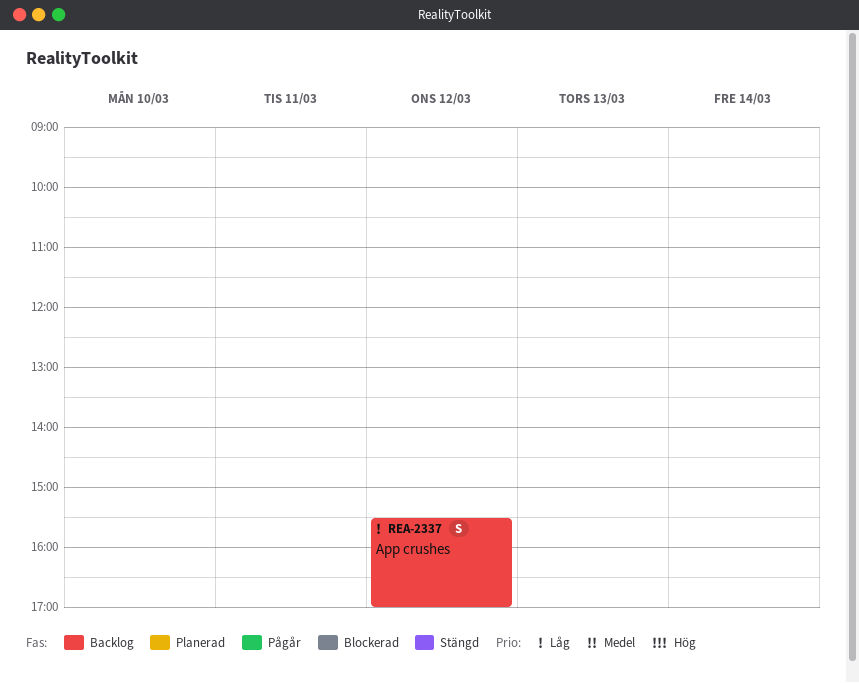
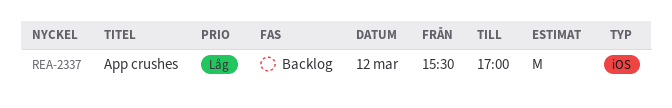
REA-2337, estimate: S -> M

